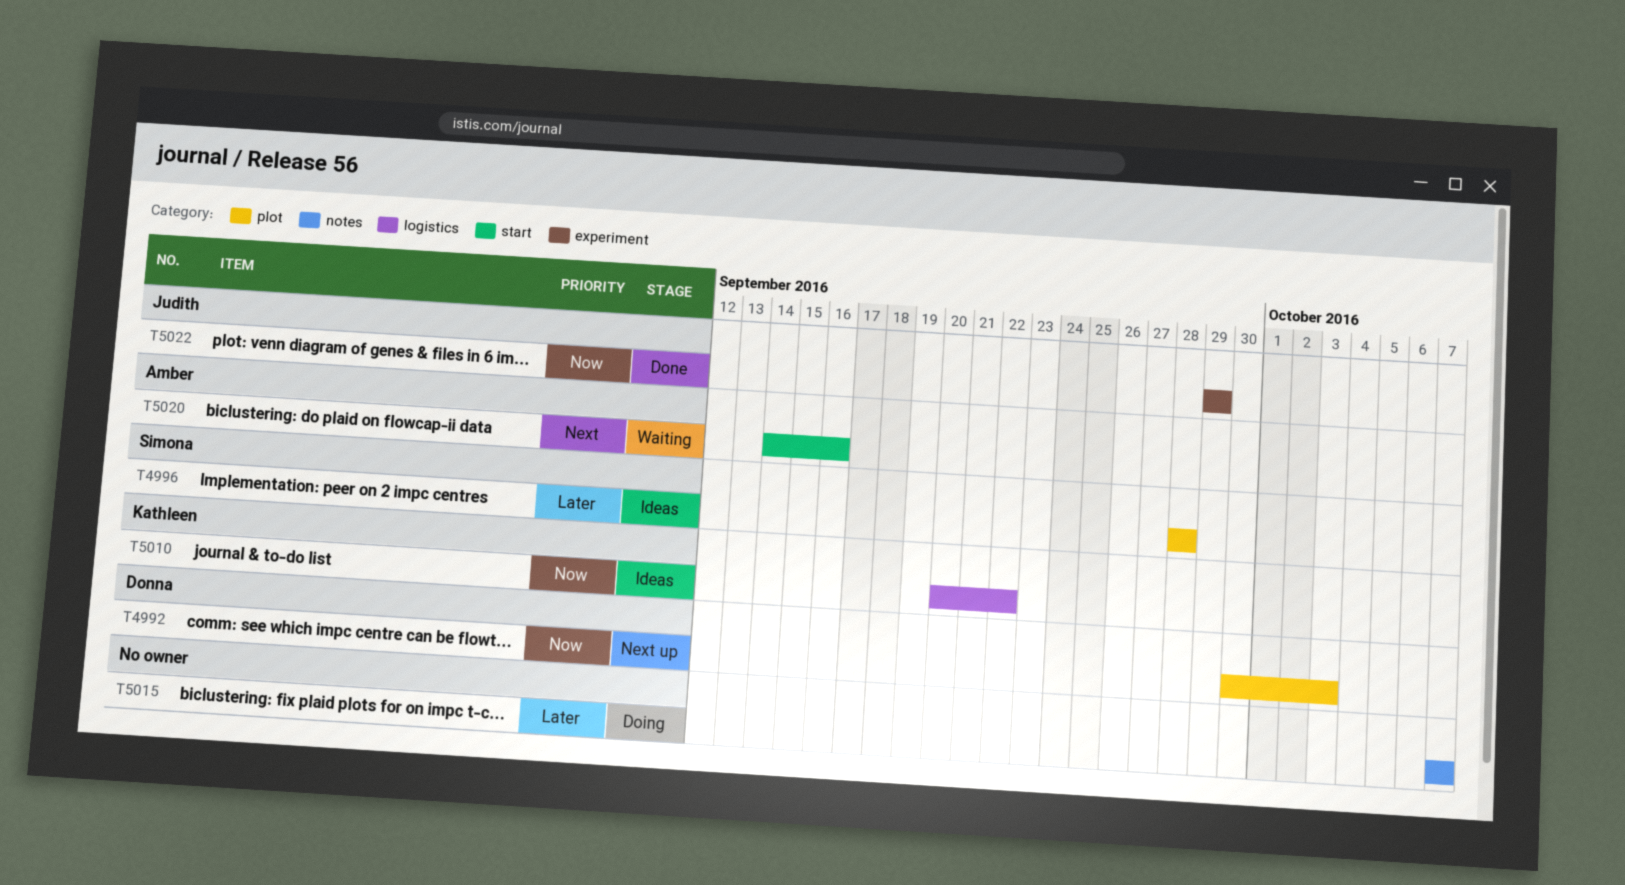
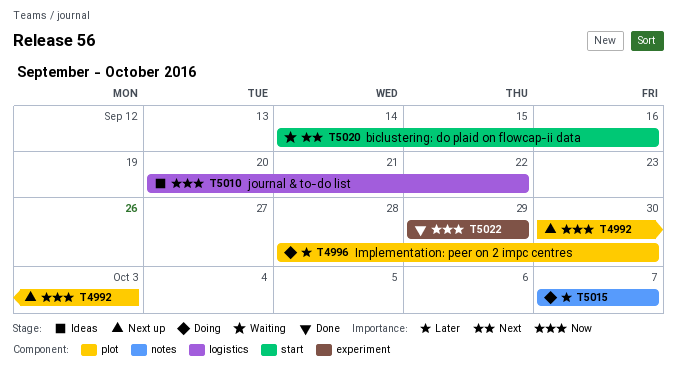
T4996, status: Ideas -> Doing
T4996, due: Sep 28 -> Sep 30

